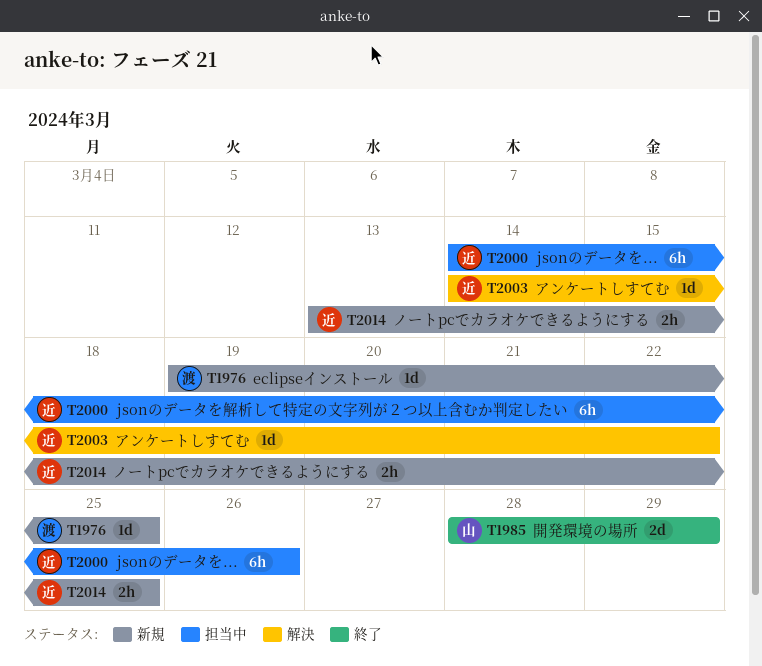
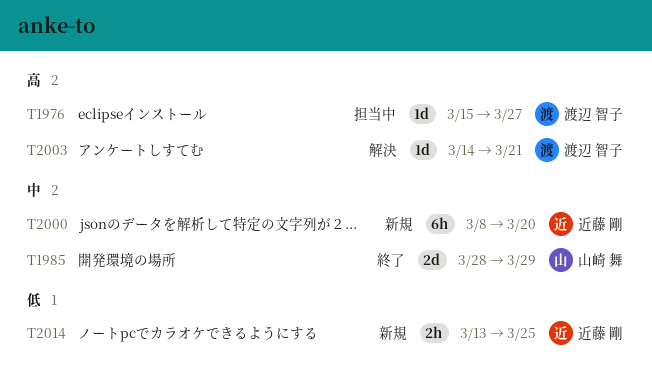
T1976, status: 新規 -> 担当中
T1976, start: Mar 19 -> Mar 15
T1976, due: Mar 25 -> Mar 27
T2000, status: 担当中 -> 新規
T2000, start: Mar 14 -> Mar 8
T2000, due: Mar 26 -> Mar 20
T2003, owner: 近藤 剛 -> 渡辺 智子
T2003, due: Mar 22 -> Mar 21

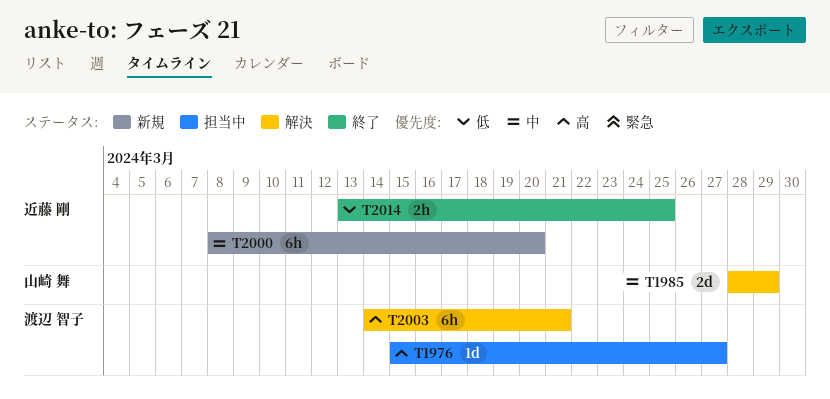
T1985, status: 終了 -> 解決
T2003, estimate: 1d -> 6h
T2014, status: 新規 -> 終了

